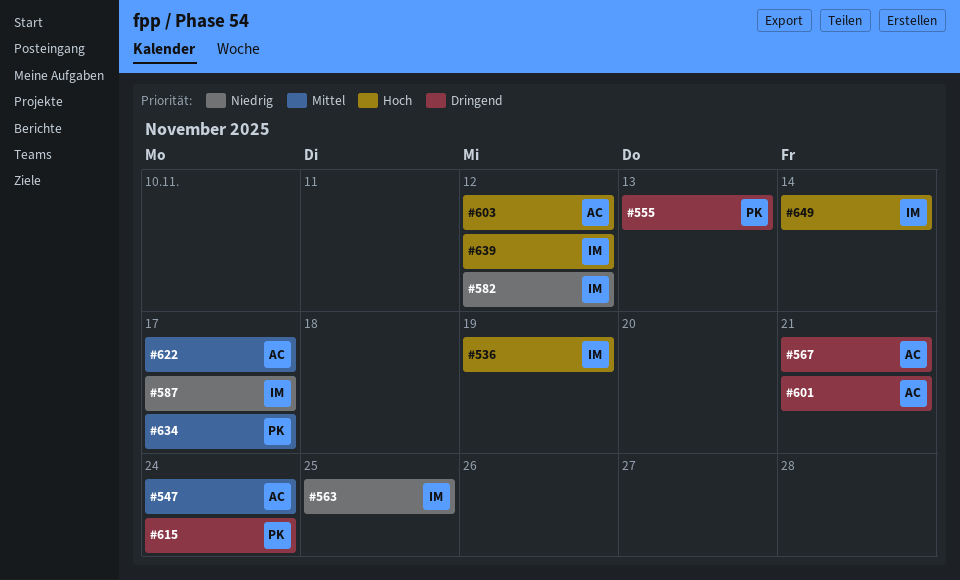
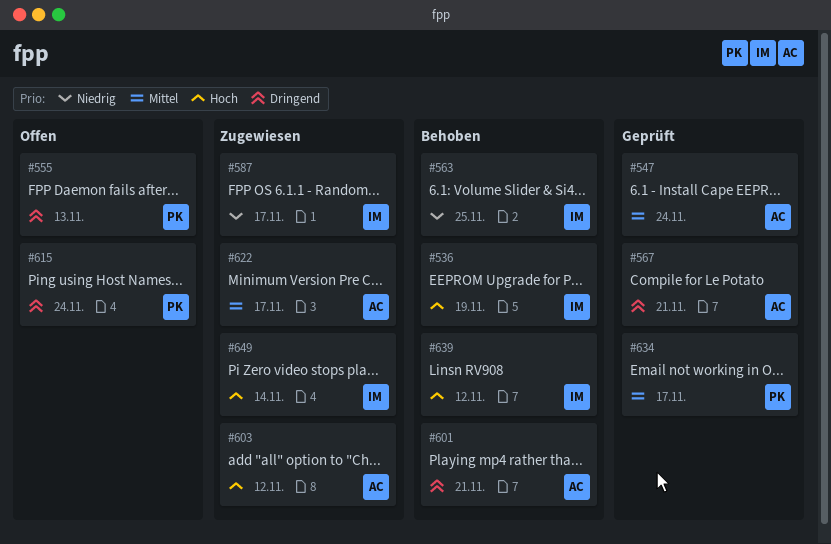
#582: present -> none

